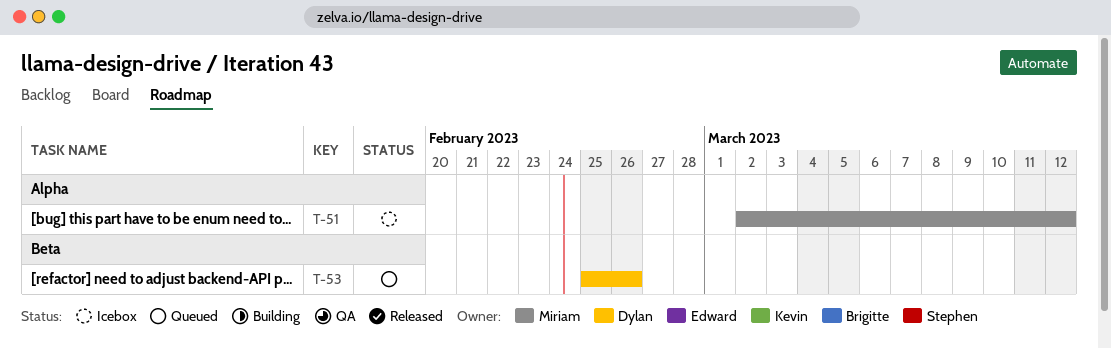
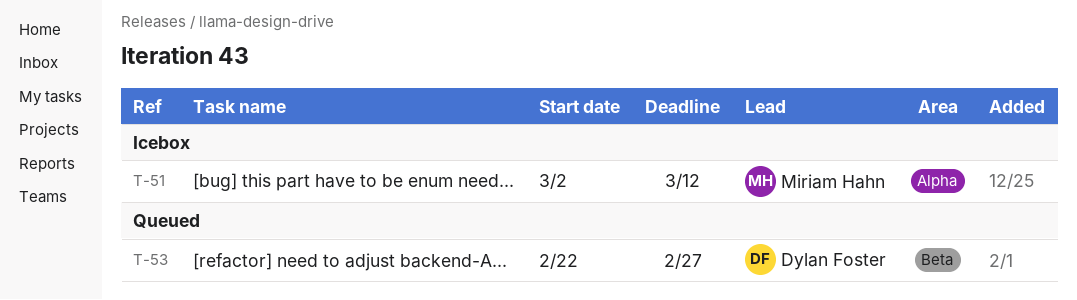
T-53, start: Feb 25 -> Feb 22
T-53, due: Feb 26 -> Feb 27

